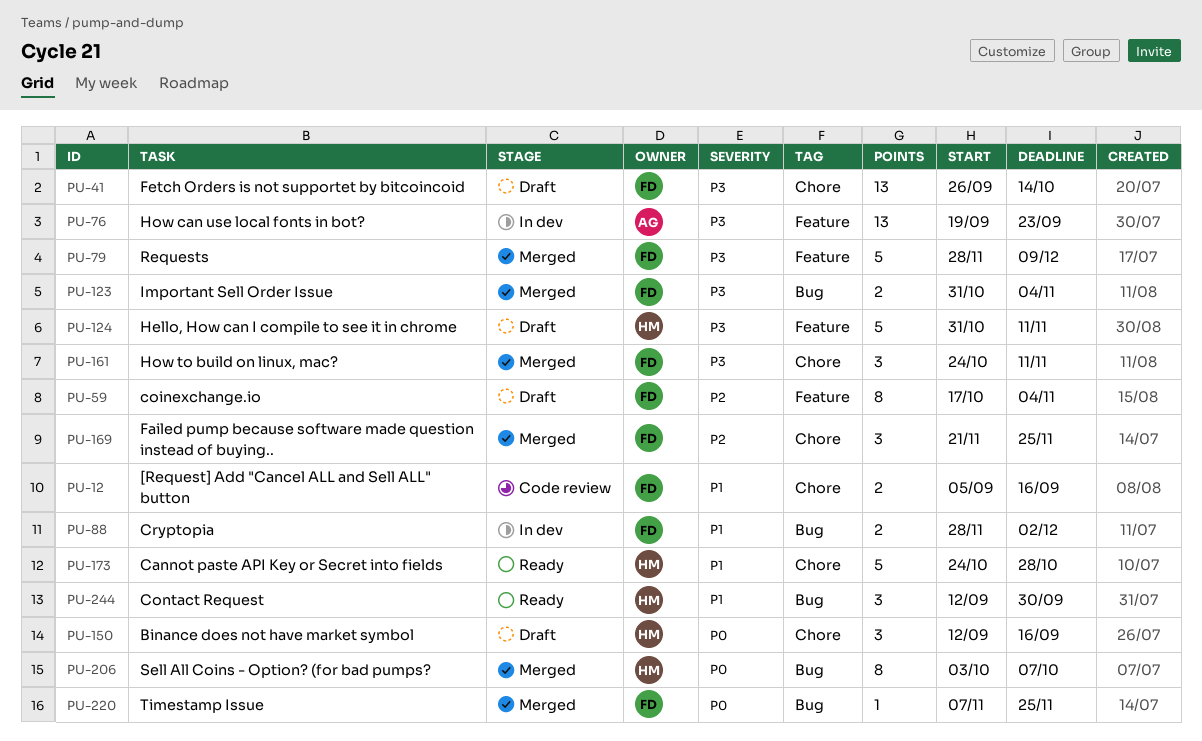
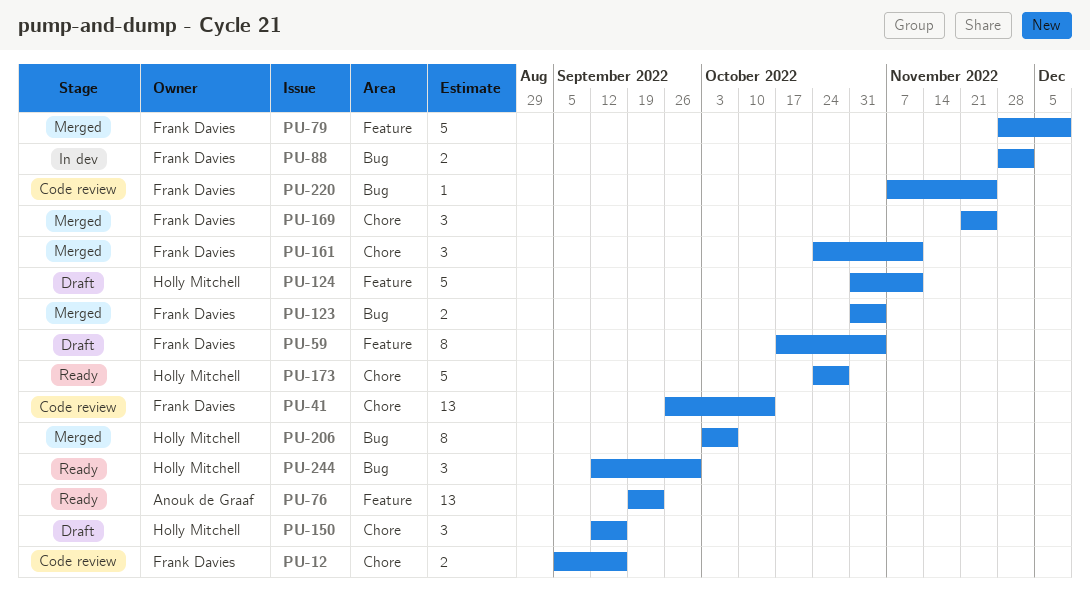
PU-41, status: Draft -> Code review
PU-76, status: In dev -> Ready
PU-220, status: Merged -> Code review

